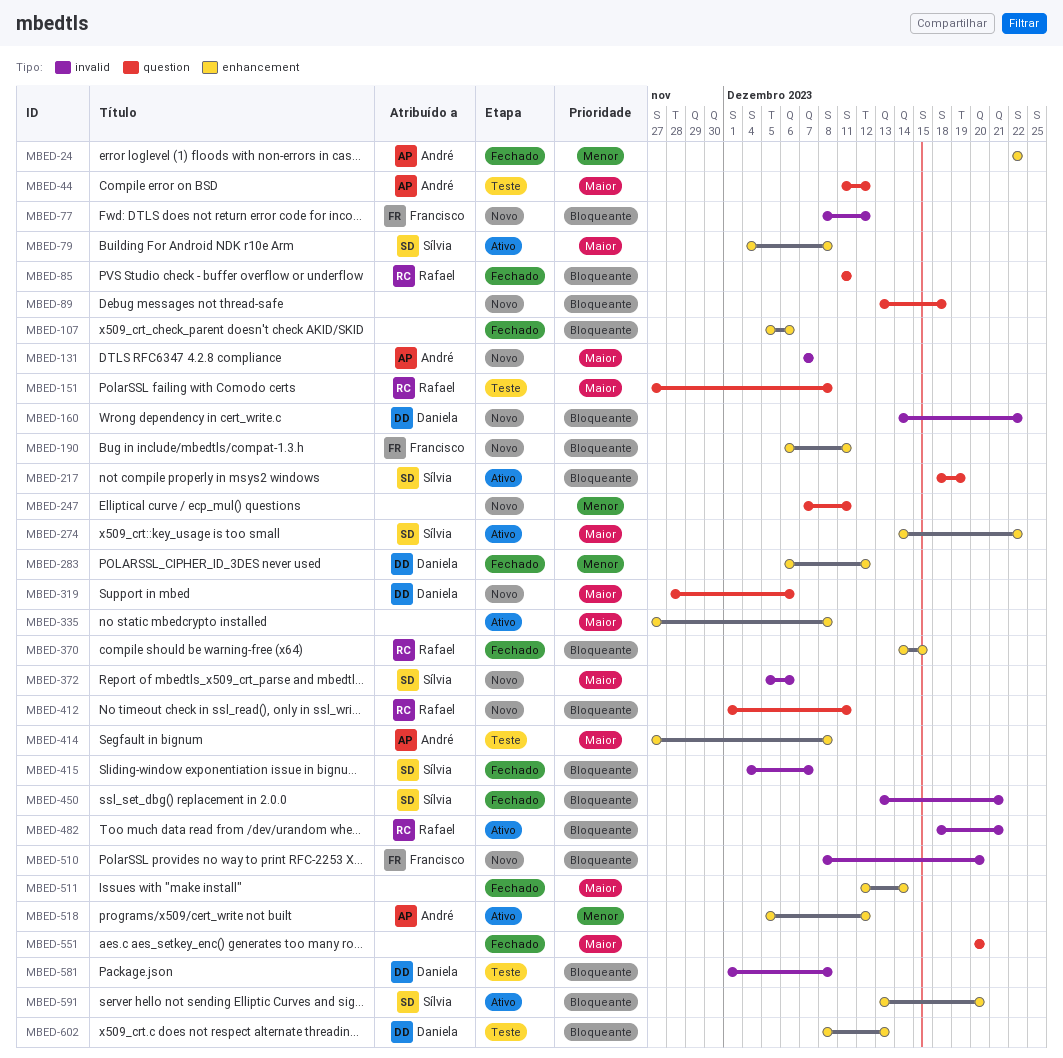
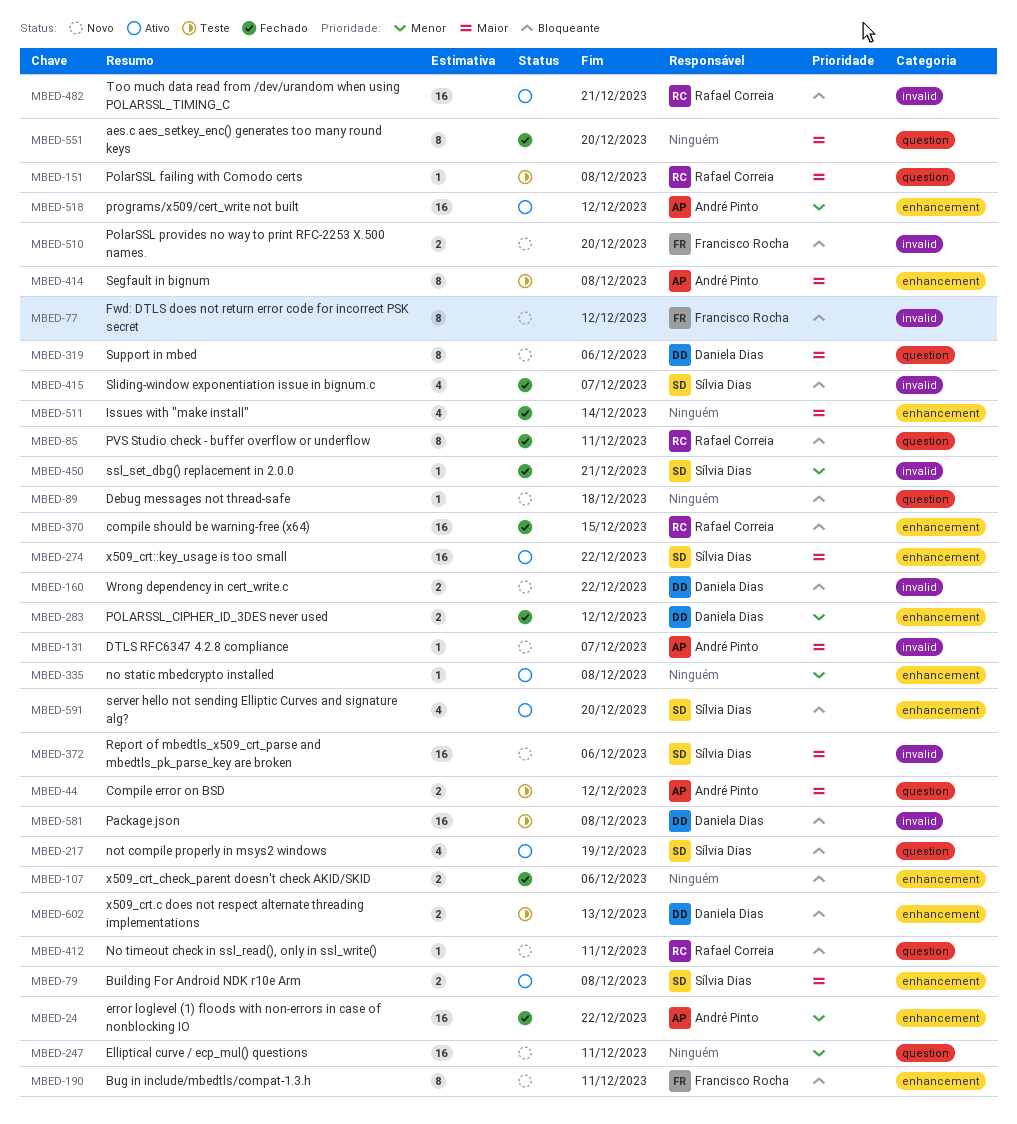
MBED-335, priority: Maior -> Menor
MBED-450, priority: Bloqueante -> Menor

